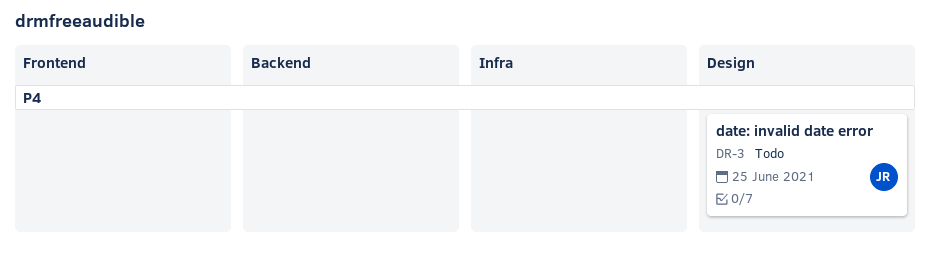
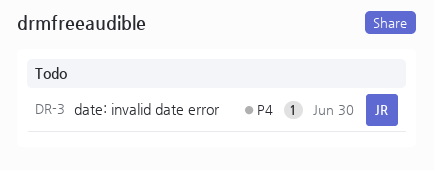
DR-3, due: Jun 25 -> Jun 30

